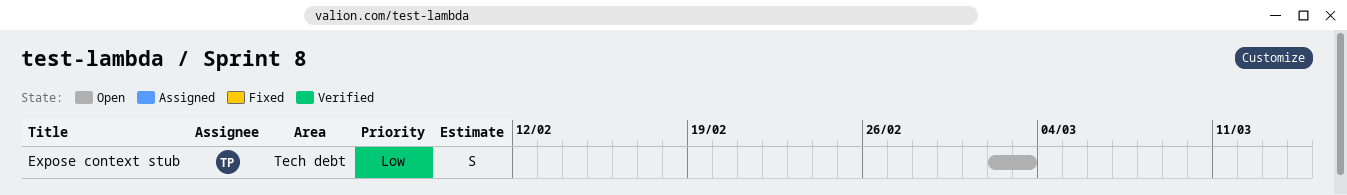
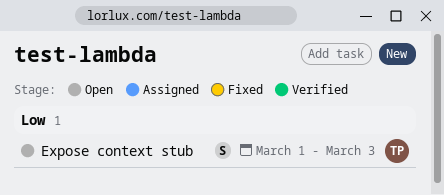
Expose context stub, start: Mar 2 -> Mar 1

